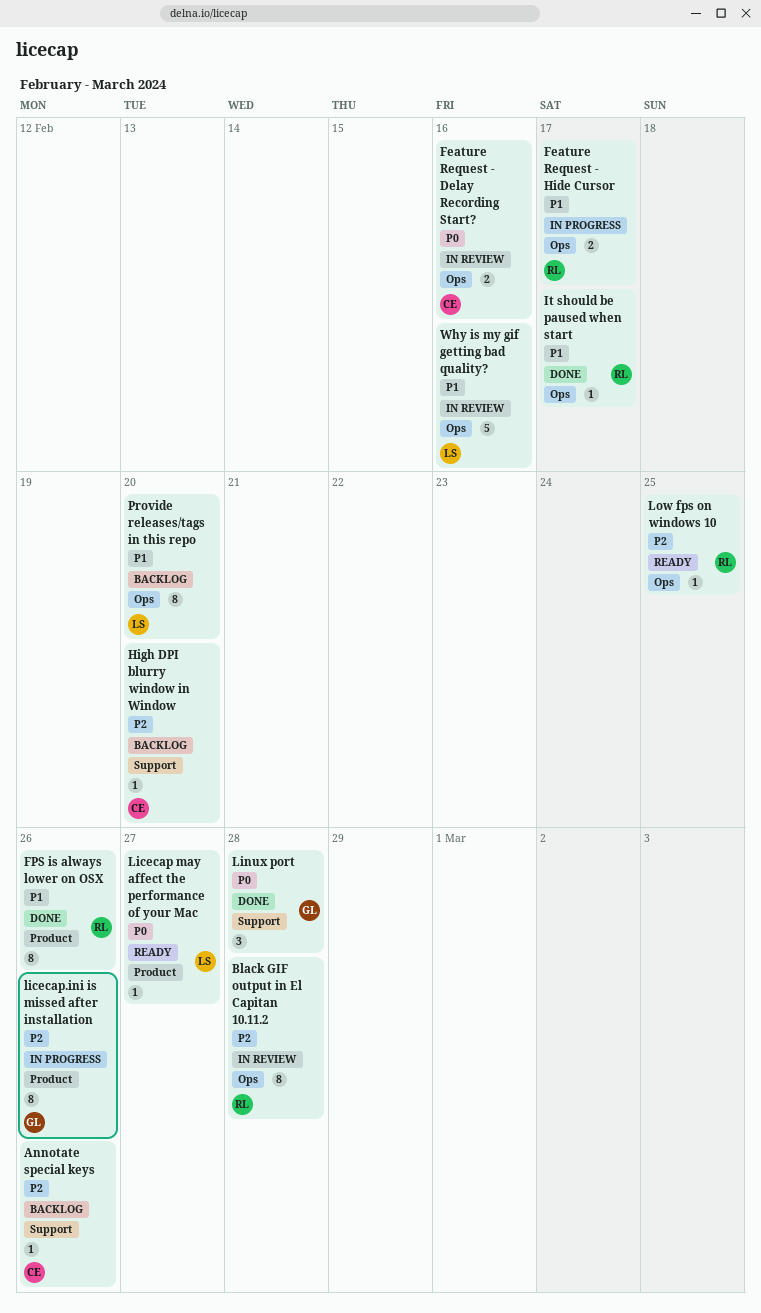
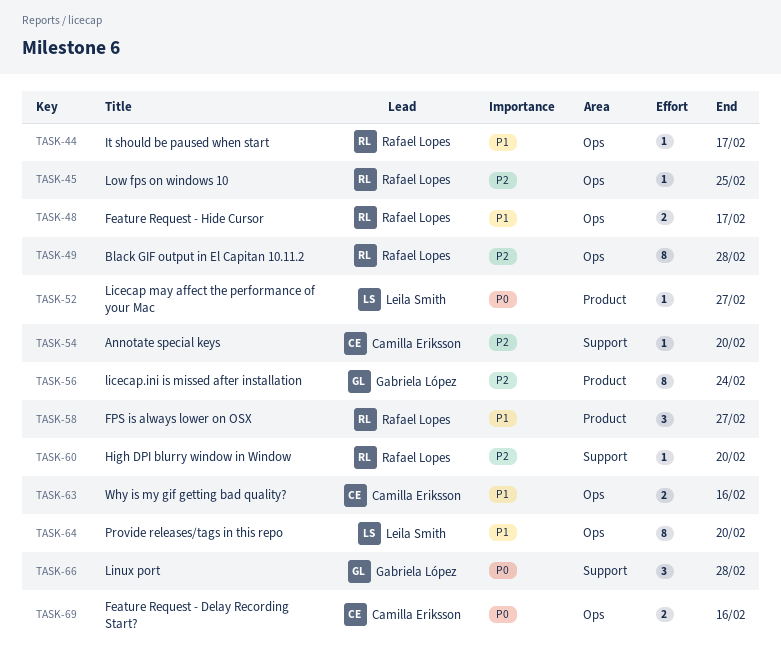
Annotate special keys, due: Feb 26 -> Feb 20
FPS is always lower on OSX, estimate: 8 -> 3
FPS is always lower on OSX, due: Feb 26 -> Feb 27
High DPI blurry window in Window, owner: Camilla Eriksson -> Rafael Lopes
licecap.ini is missed after installation, due: Feb 26 -> Feb 24
Why is my gif getting bad quality?, owner: Leila Smith -> Camilla Eriksson
Why is my gif getting bad quality?, estimate: 5 -> 2

